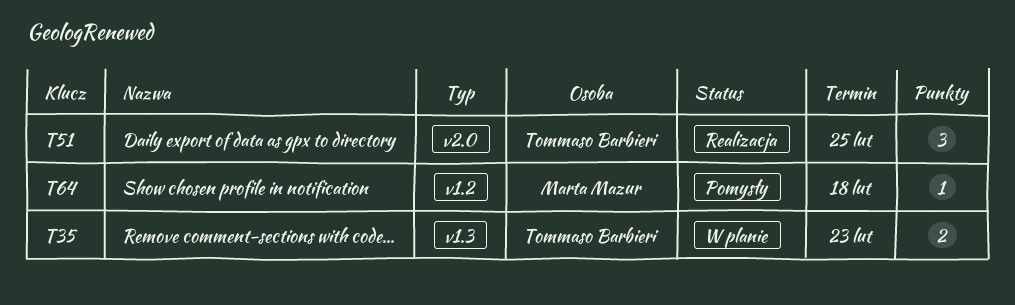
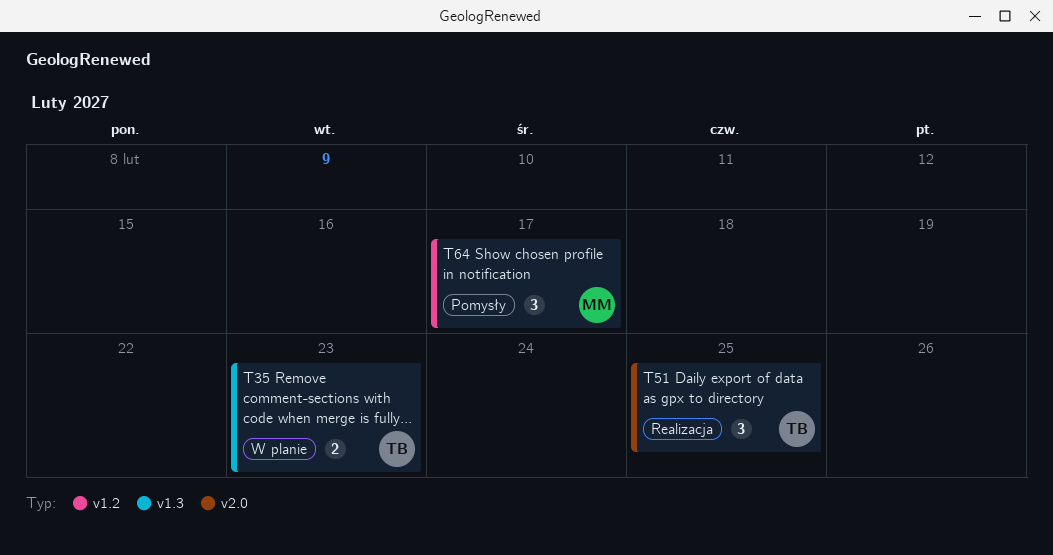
T64, estimate: 1 -> 3
T64, due: Feb 18 -> Feb 17

